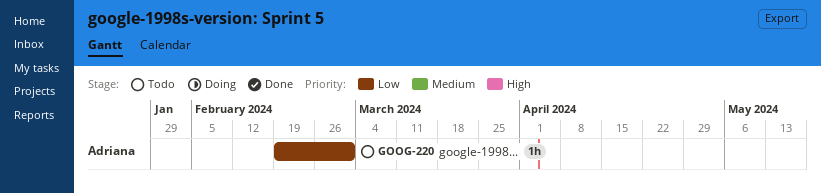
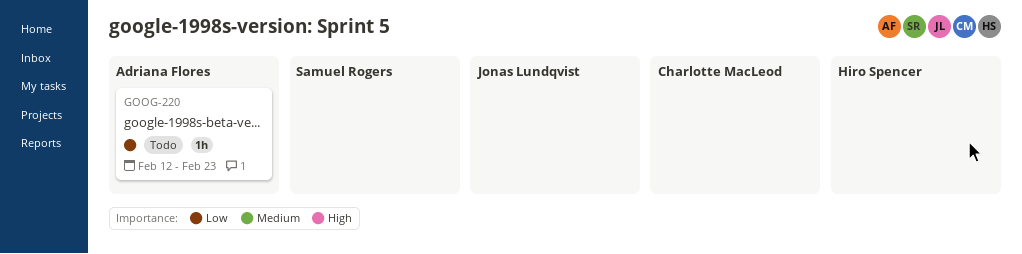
GOOG-220, start: Feb 19 -> Feb 12
GOOG-220, due: Mar 1 -> Feb 23

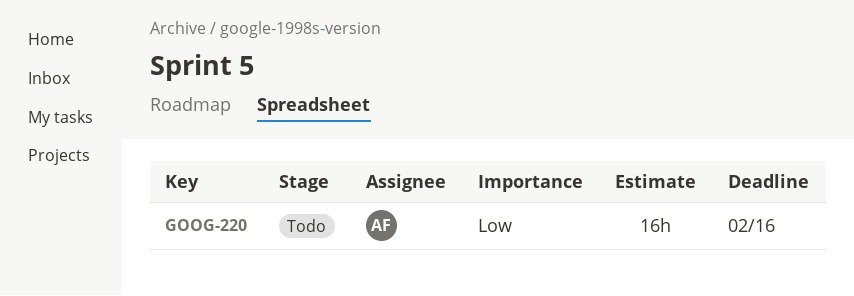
GOOG-220, estimate: 1h -> 16h
GOOG-220, due: Feb 23 -> Feb 16

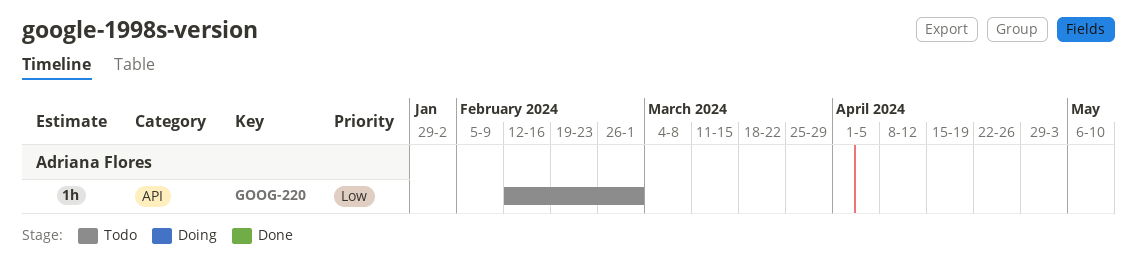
GOOG-220, estimate: 16h -> 1h
GOOG-220, due: Feb 16 -> Mar 1

